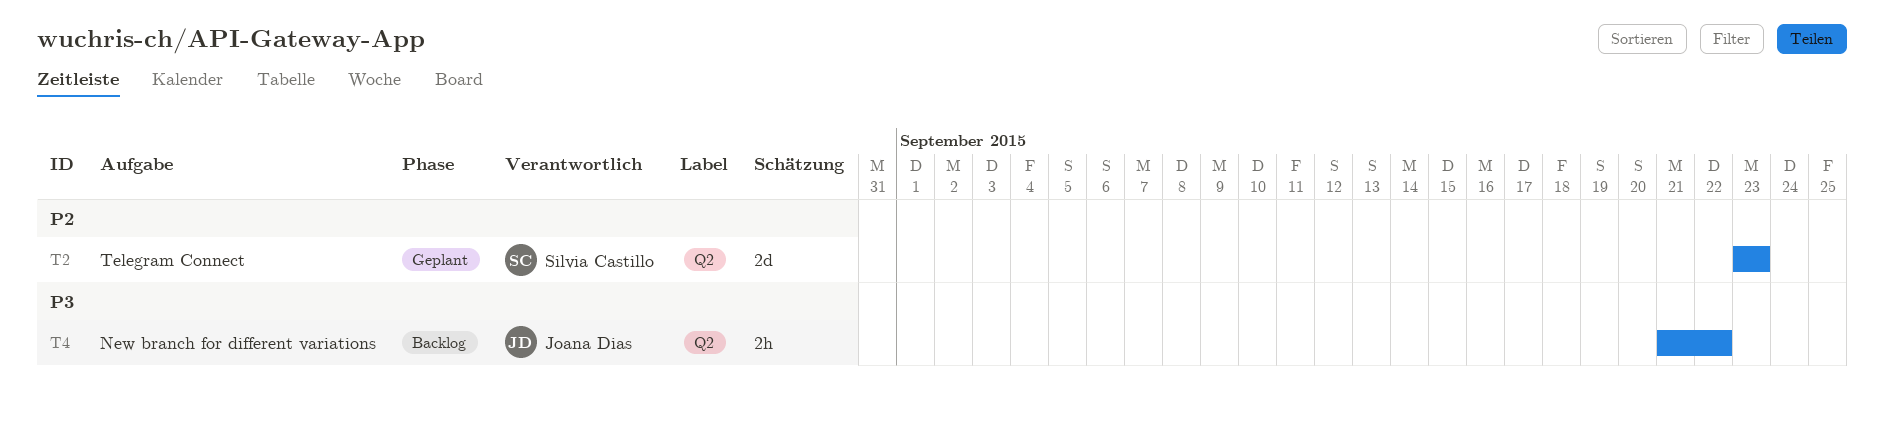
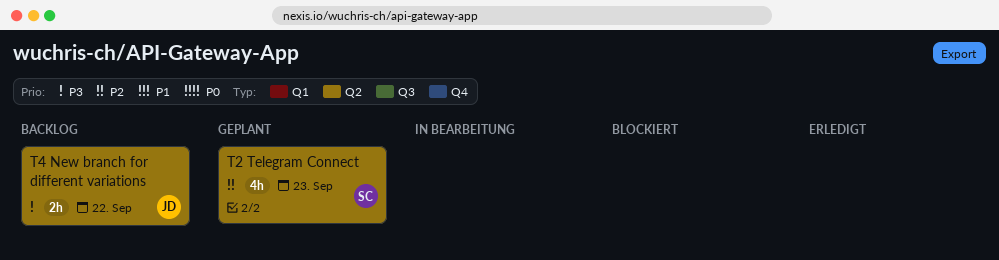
T2, estimate: 2d -> 4h

